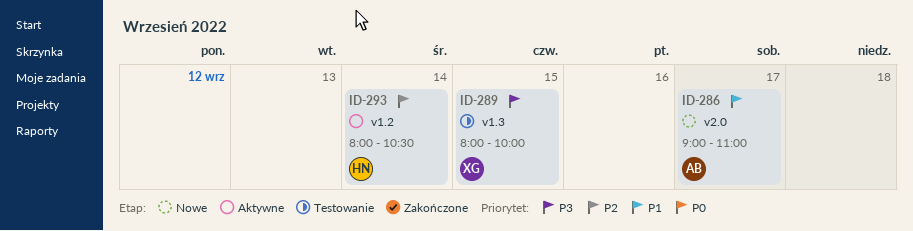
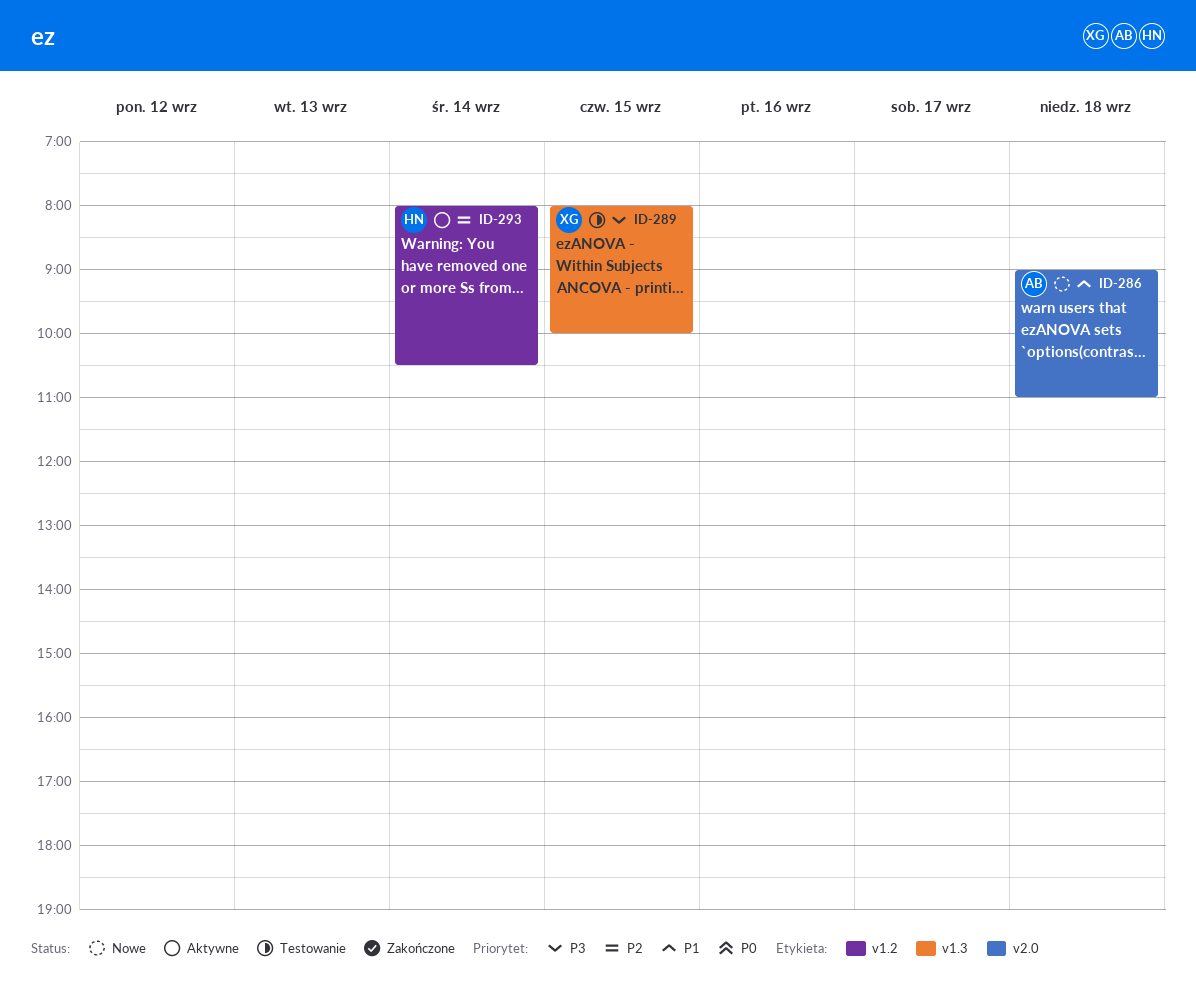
ID-286, day: Sep 17 -> Sep 18

